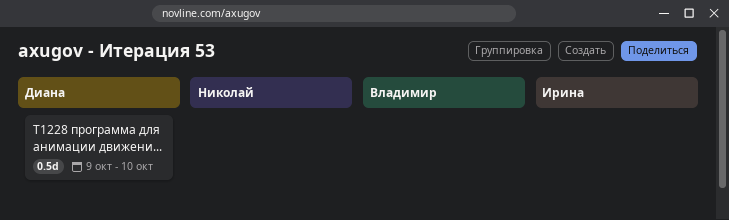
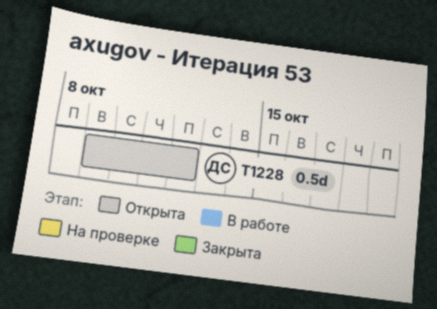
T1228, due: Oct 10 -> Oct 12

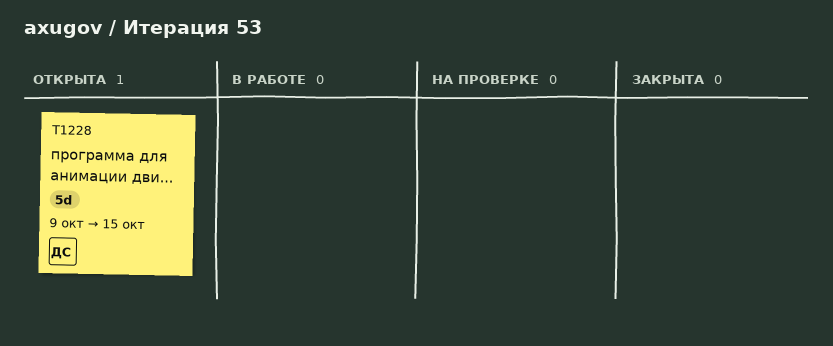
T1228, estimate: 0.5d -> 5d
T1228, due: Oct 12 -> Oct 15

